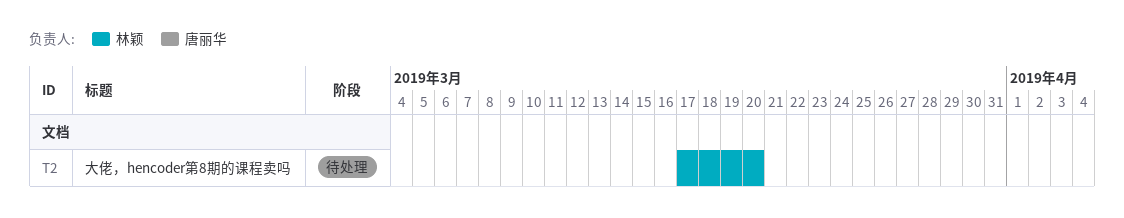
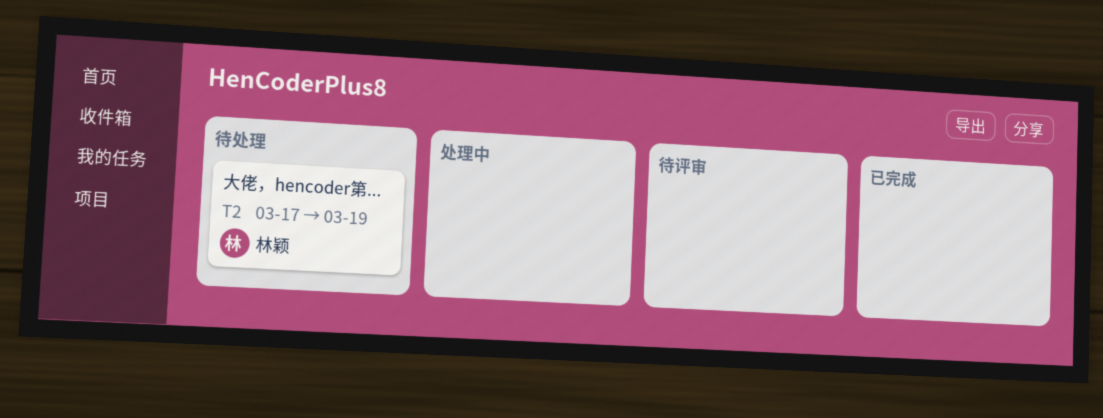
T2, due: Mar 20 -> Mar 19

